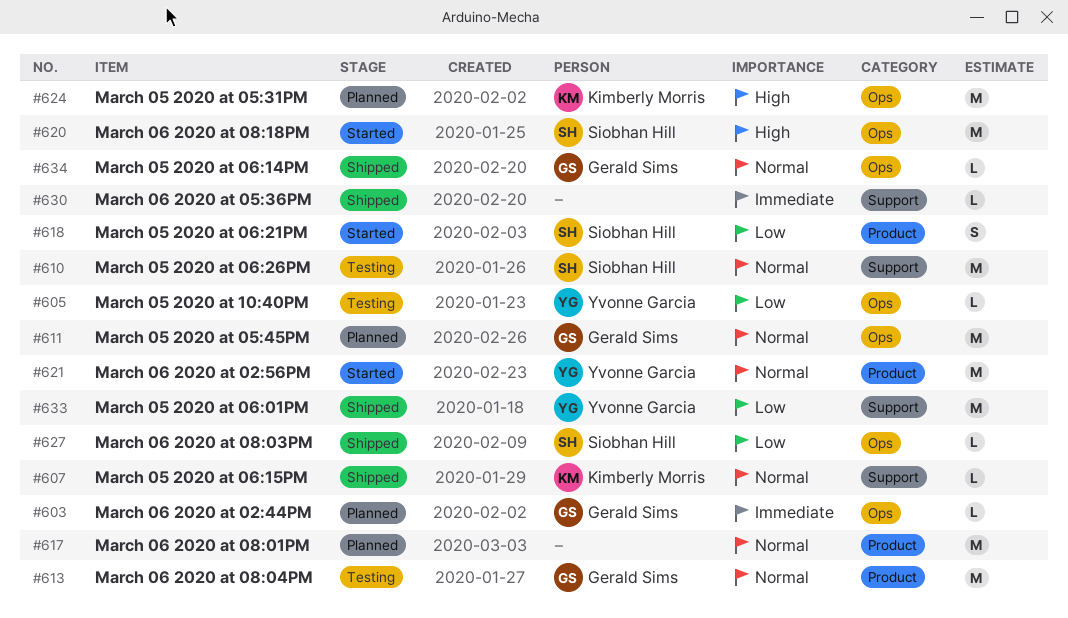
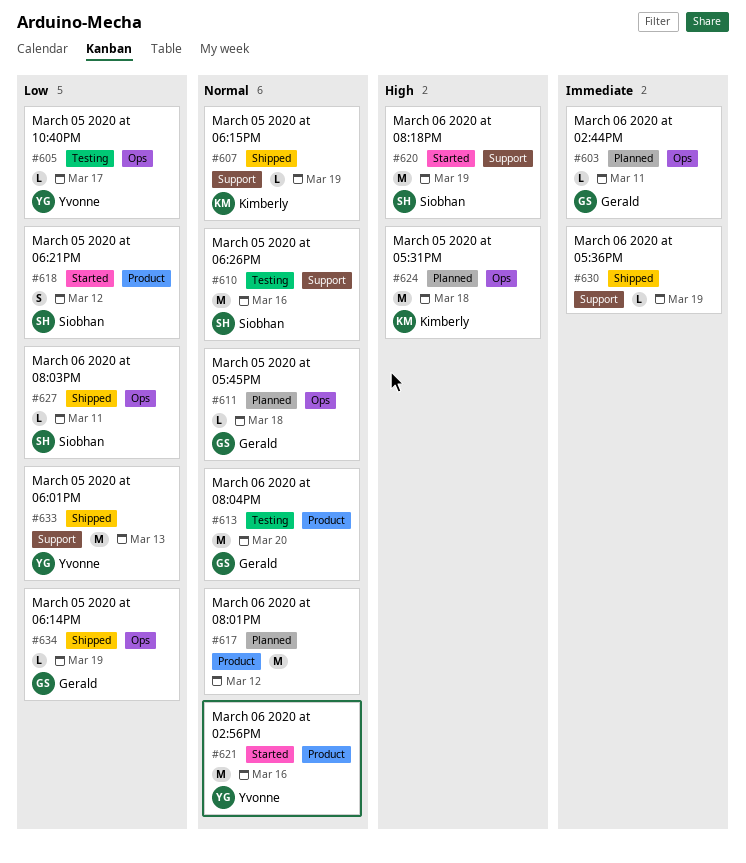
#611, estimate: M -> L
#620, label: Ops -> Support
#634, priority: Normal -> Low

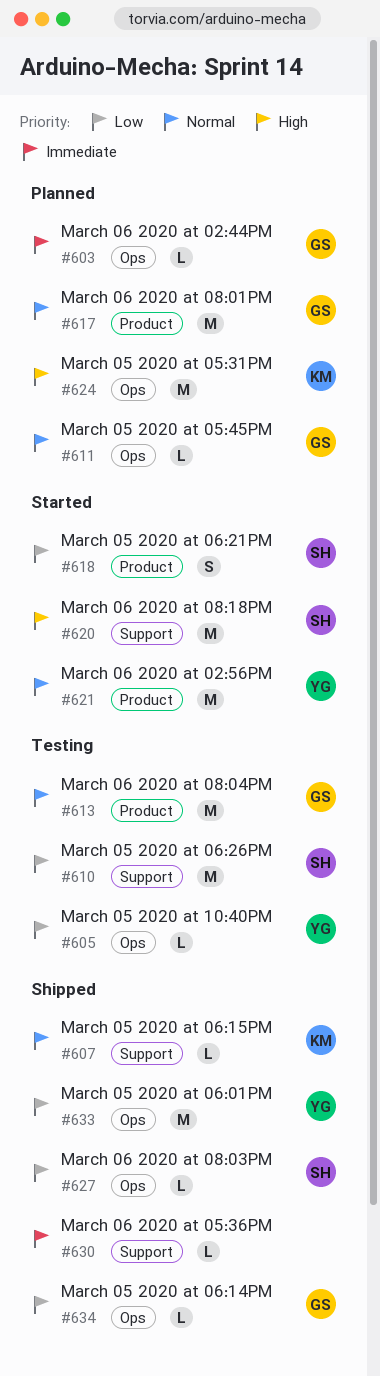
#610, priority: Normal -> Low
#617, owner: none -> Gerald
#633, label: Support -> Ops

